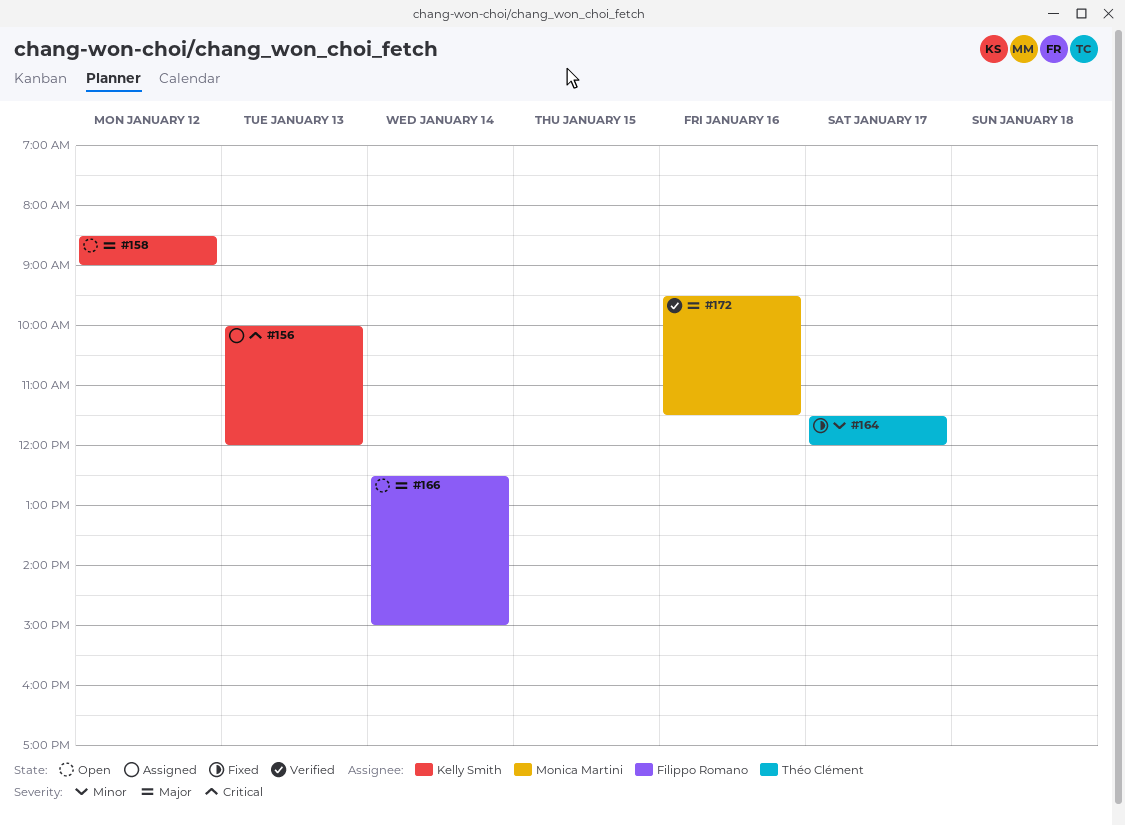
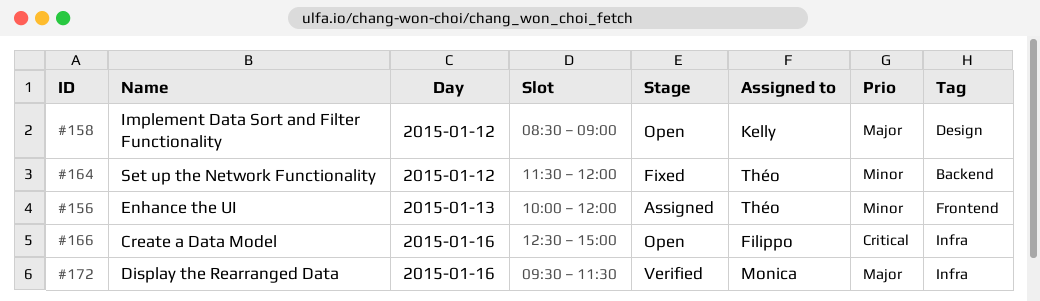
#156, owner: Kelly Smith -> Théo Clément
#156, priority: Critical -> Minor
#164, day: Jan 17 -> Jan 12
#166, priority: Major -> Critical
#166, day: Jan 14 -> Jan 16

